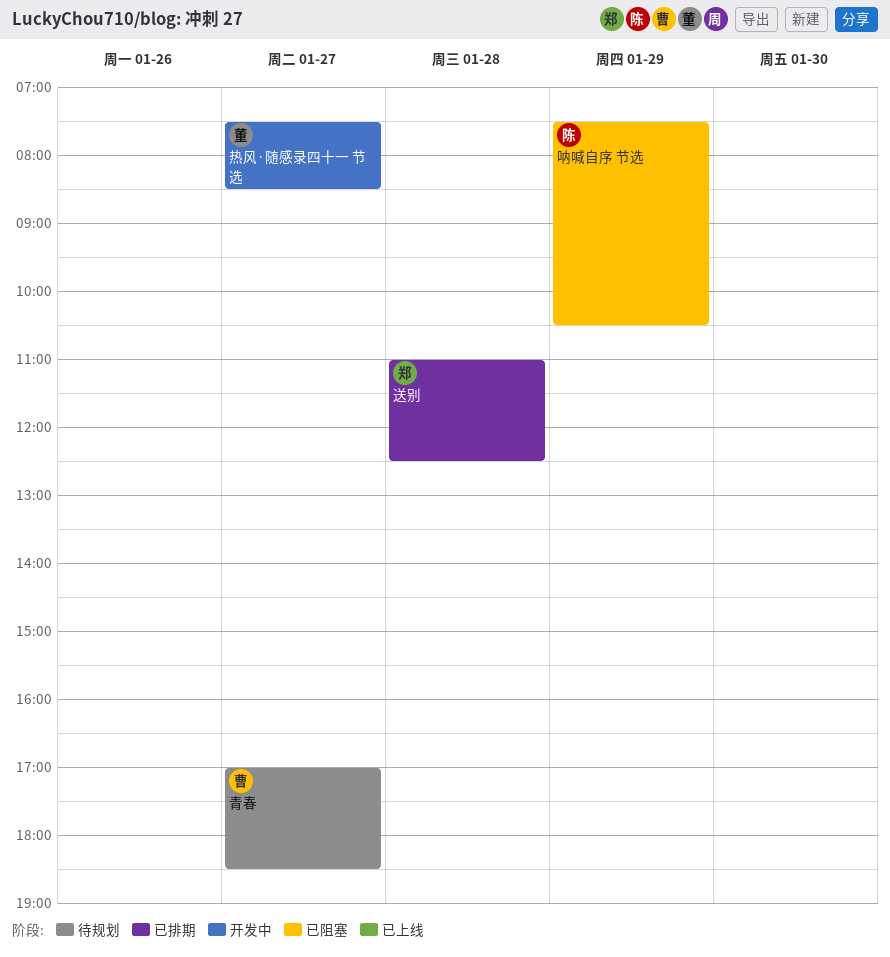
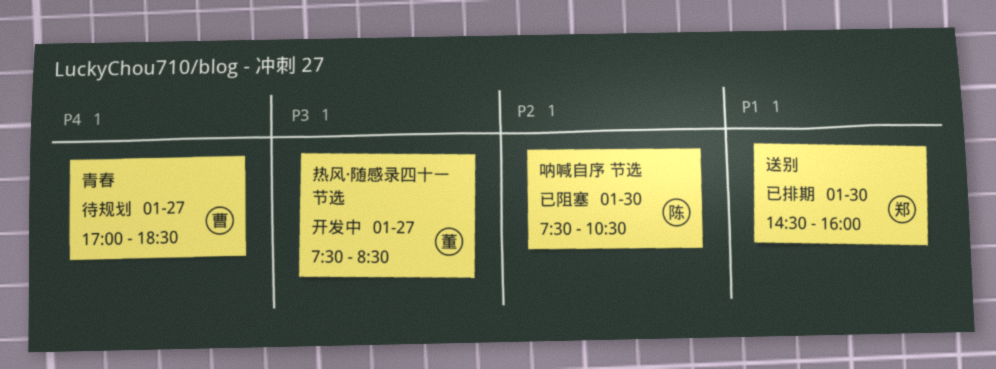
呐喊自序 节选, day: Jan 29 -> Jan 30
送别, day: Jan 28 -> Jan 30
送别, begins: 11:00 -> 14:30
送别, ends: 12:30 -> 16:00

